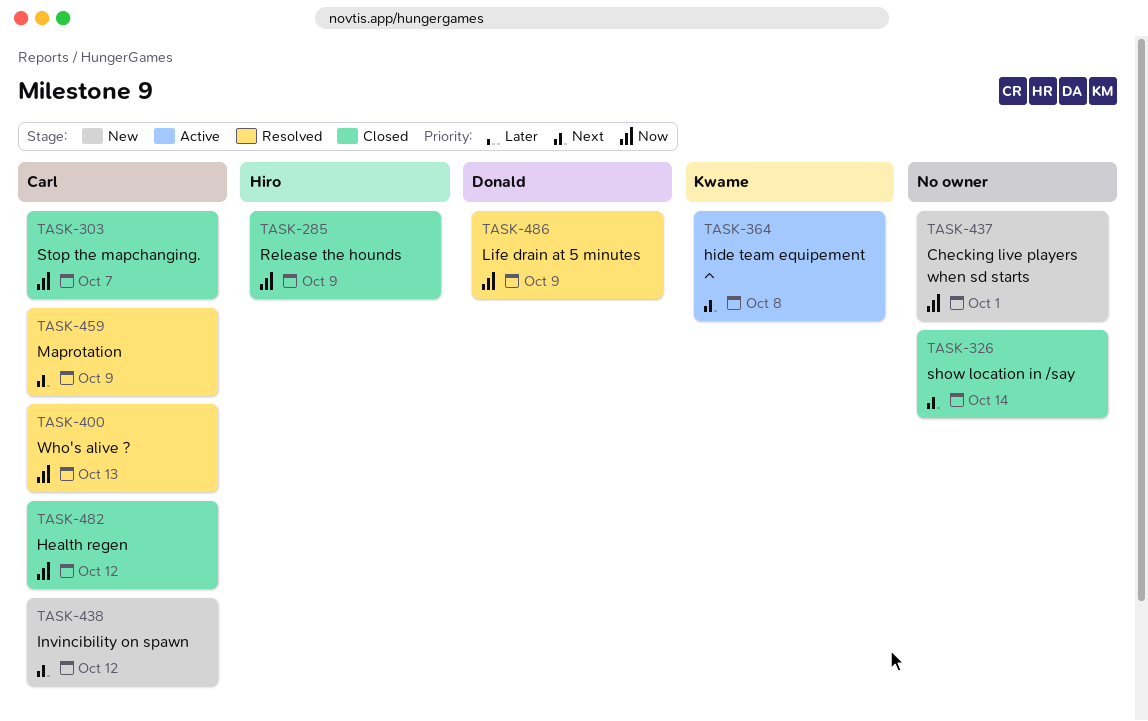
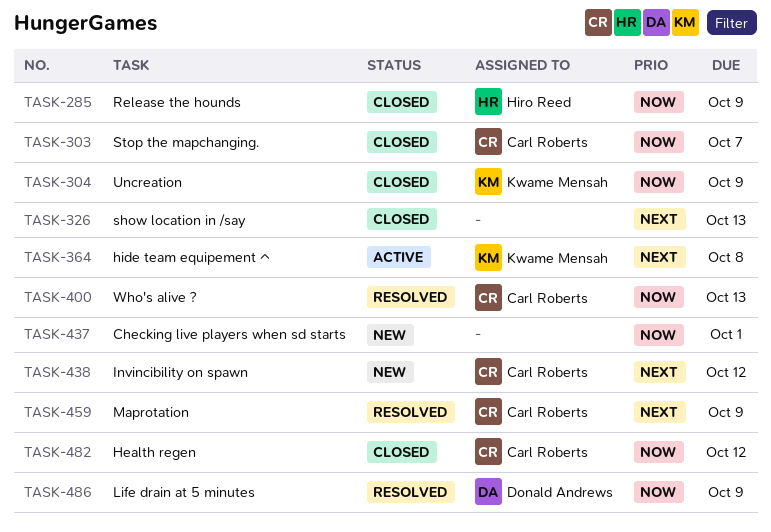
TASK-304: none -> present
TASK-326, due: Oct 14 -> Oct 13

